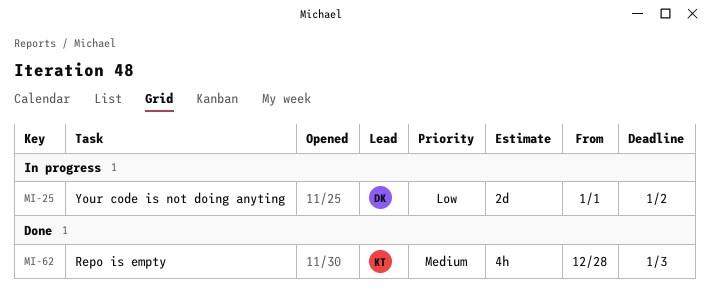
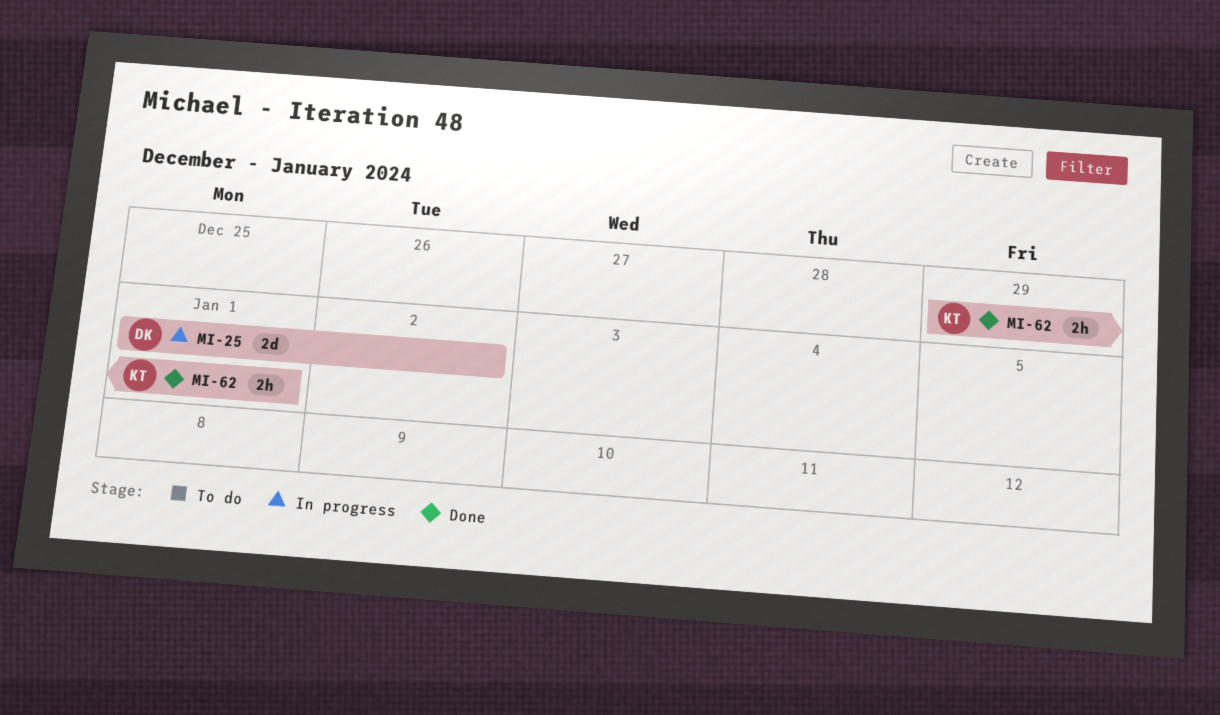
MI-62, estimate: 4h -> 2h
MI-62, start: Dec 28 -> Dec 29
MI-62, due: Jan 3 -> Jan 1

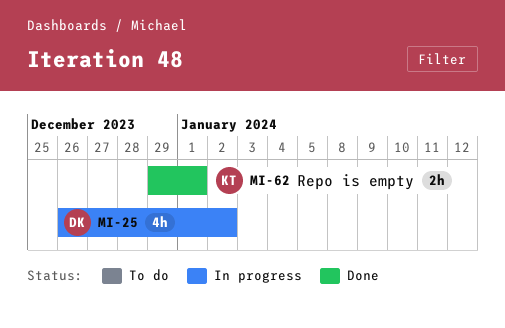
MI-25, estimate: 2d -> 4h
MI-25, start: Jan 1 -> Dec 26

